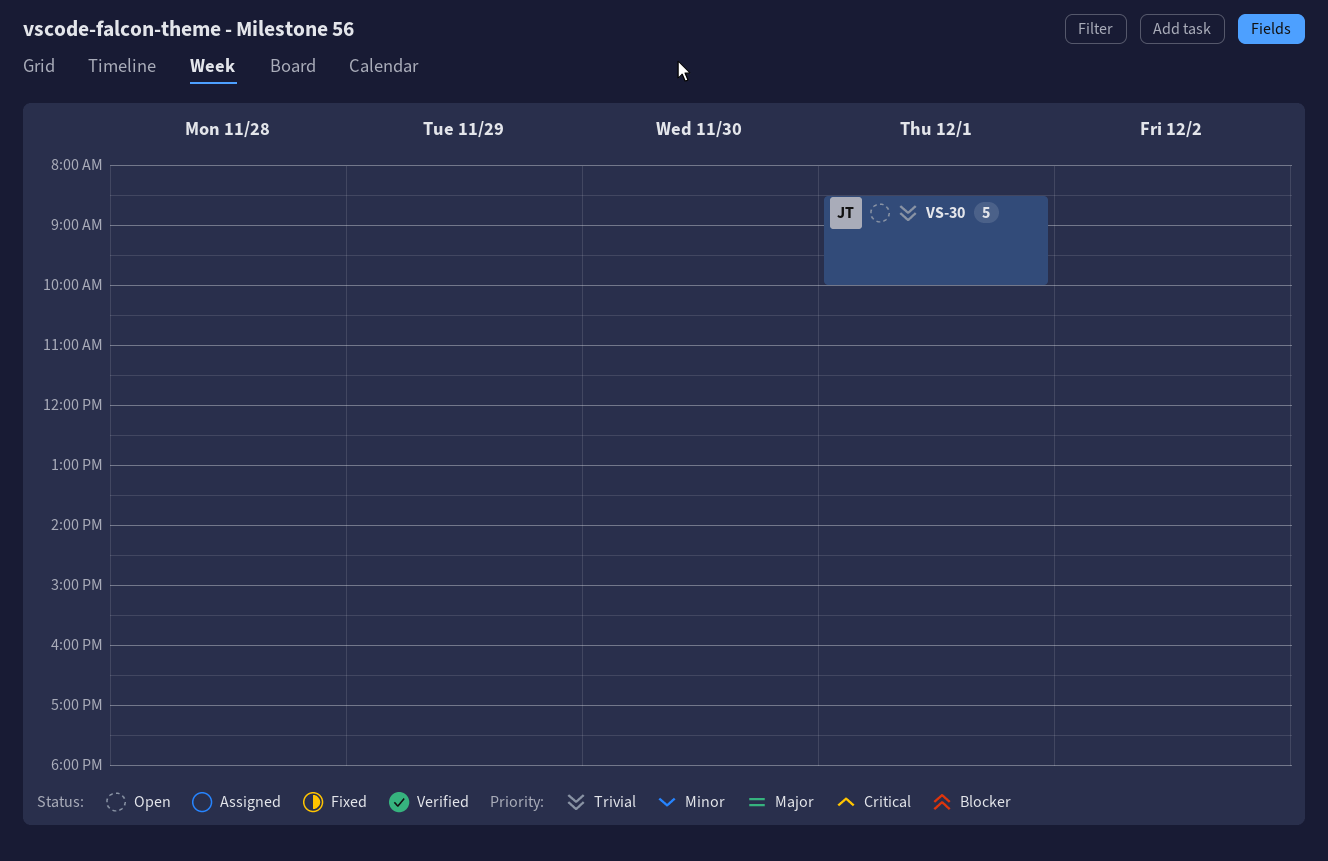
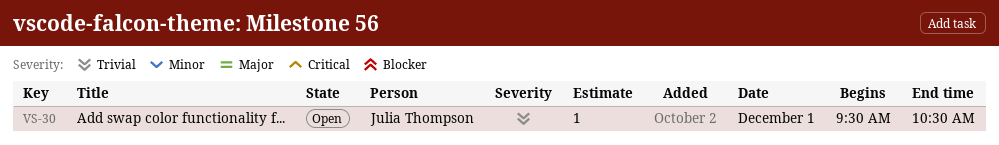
VS-30, estimate: 5 -> 1
VS-30, begins: 08:30 -> 09:30
VS-30, ends: 10:00 -> 10:30

